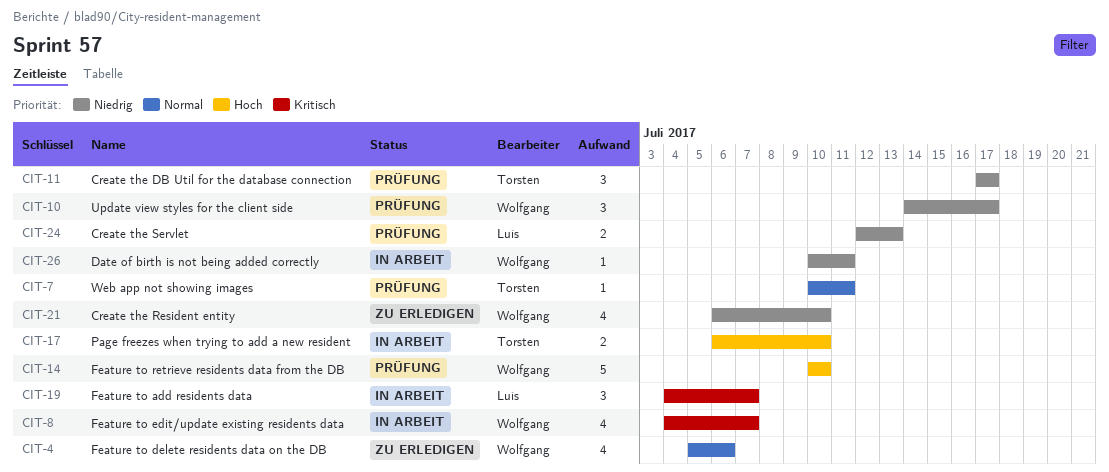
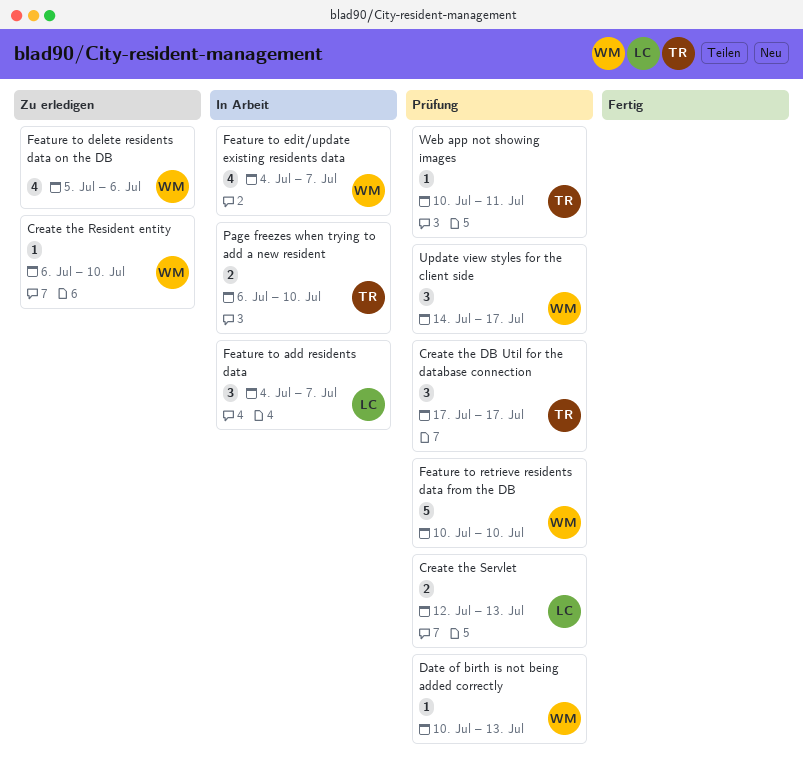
Create the Resident entity, estimate: 4 -> 1
Date of birth is not being added correctly, status: In Arbeit -> Prüfung
Date of birth is not being added correctly, due: Jul 11 -> Jul 13

